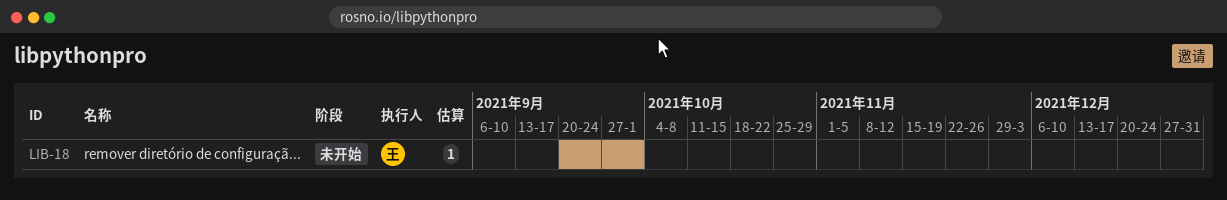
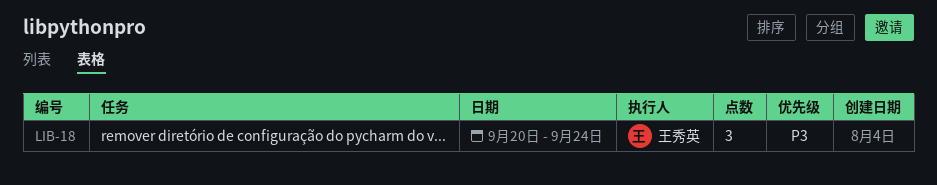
LIB-18, estimate: 1 -> 3
LIB-18, due: Oct 1 -> Sep 24

